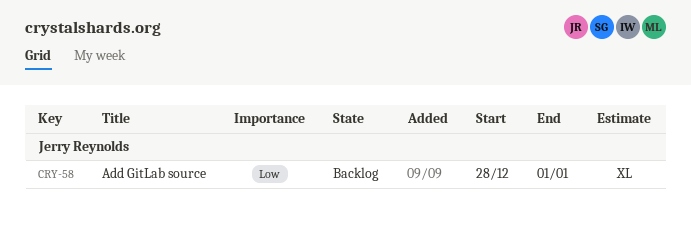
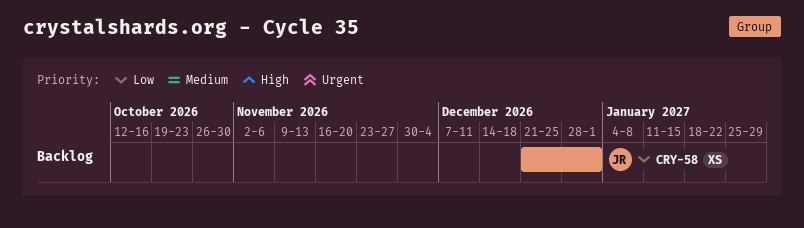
CRY-58, estimate: XL -> XS
CRY-58, start: Dec 28 -> Dec 21

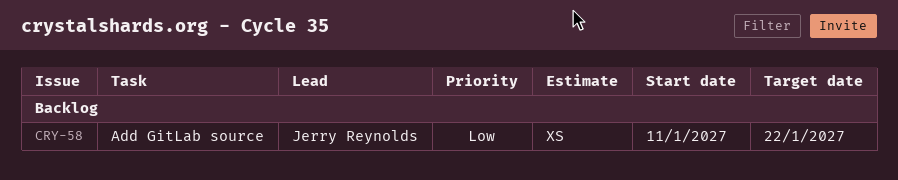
CRY-58, start: Dec 21 -> Jan 11
CRY-58, due: Jan 1 -> Jan 22

